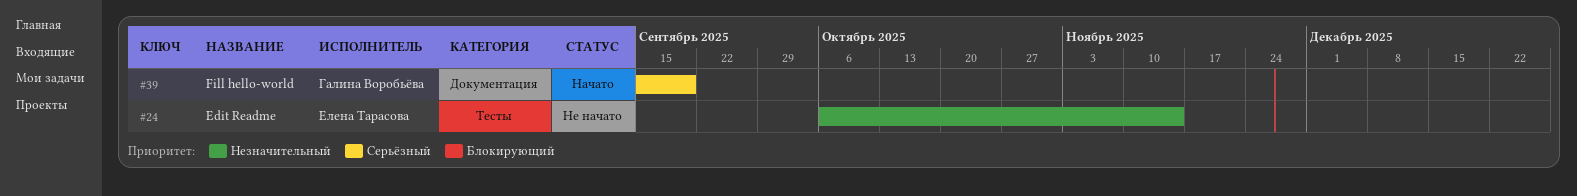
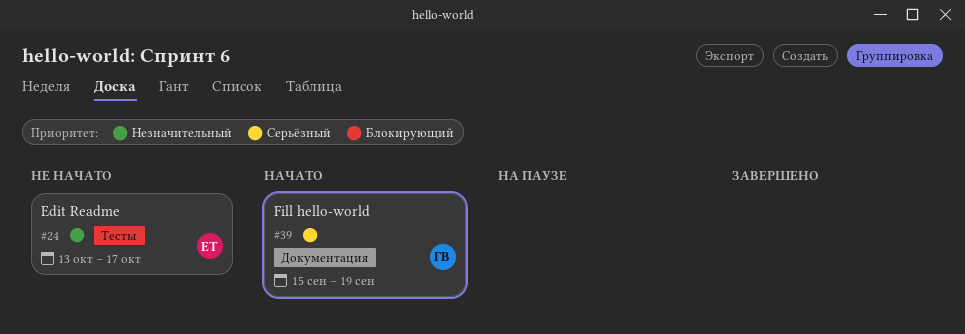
#24, start: Oct 6 -> Oct 13
#24, due: Nov 14 -> Oct 17

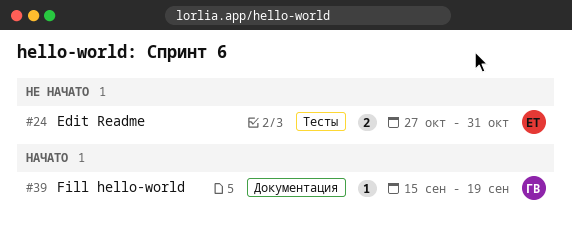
#24, start: Oct 13 -> Oct 27
#24, due: Oct 17 -> Oct 31

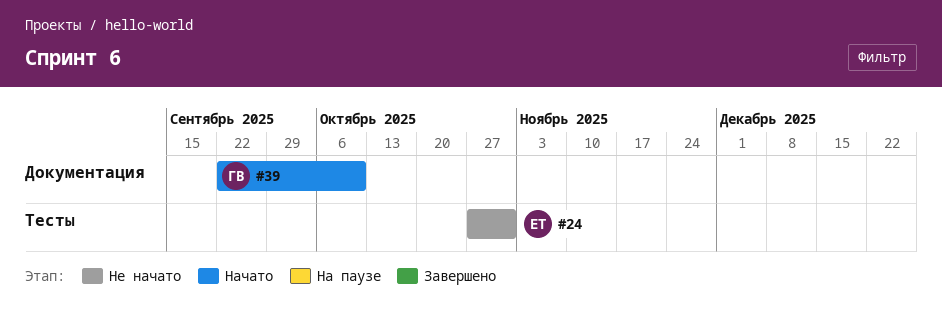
#39, start: Sep 15 -> Sep 22
#39, due: Sep 19 -> Oct 10

